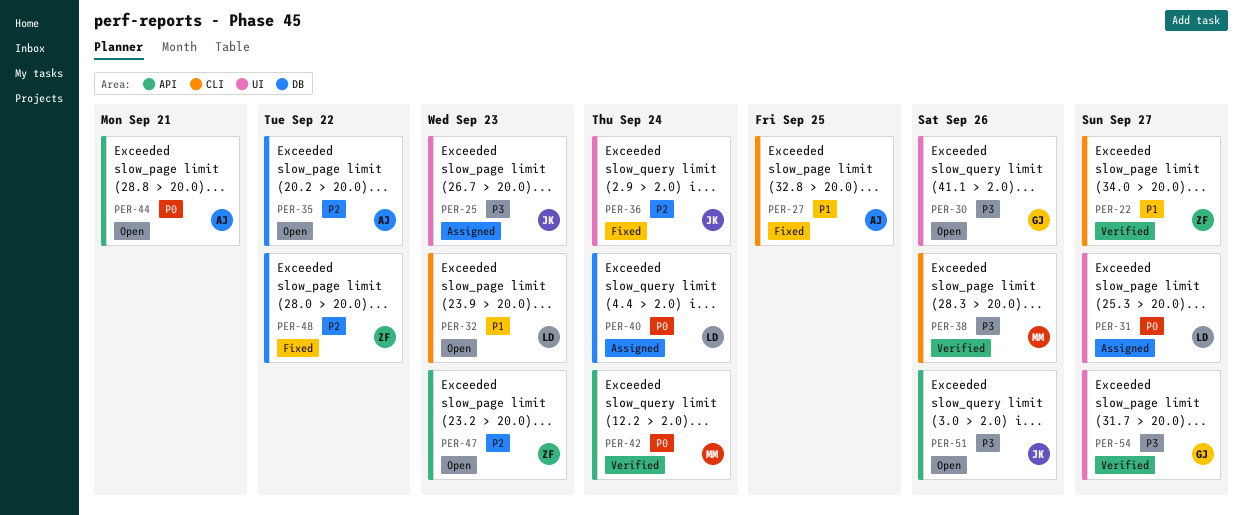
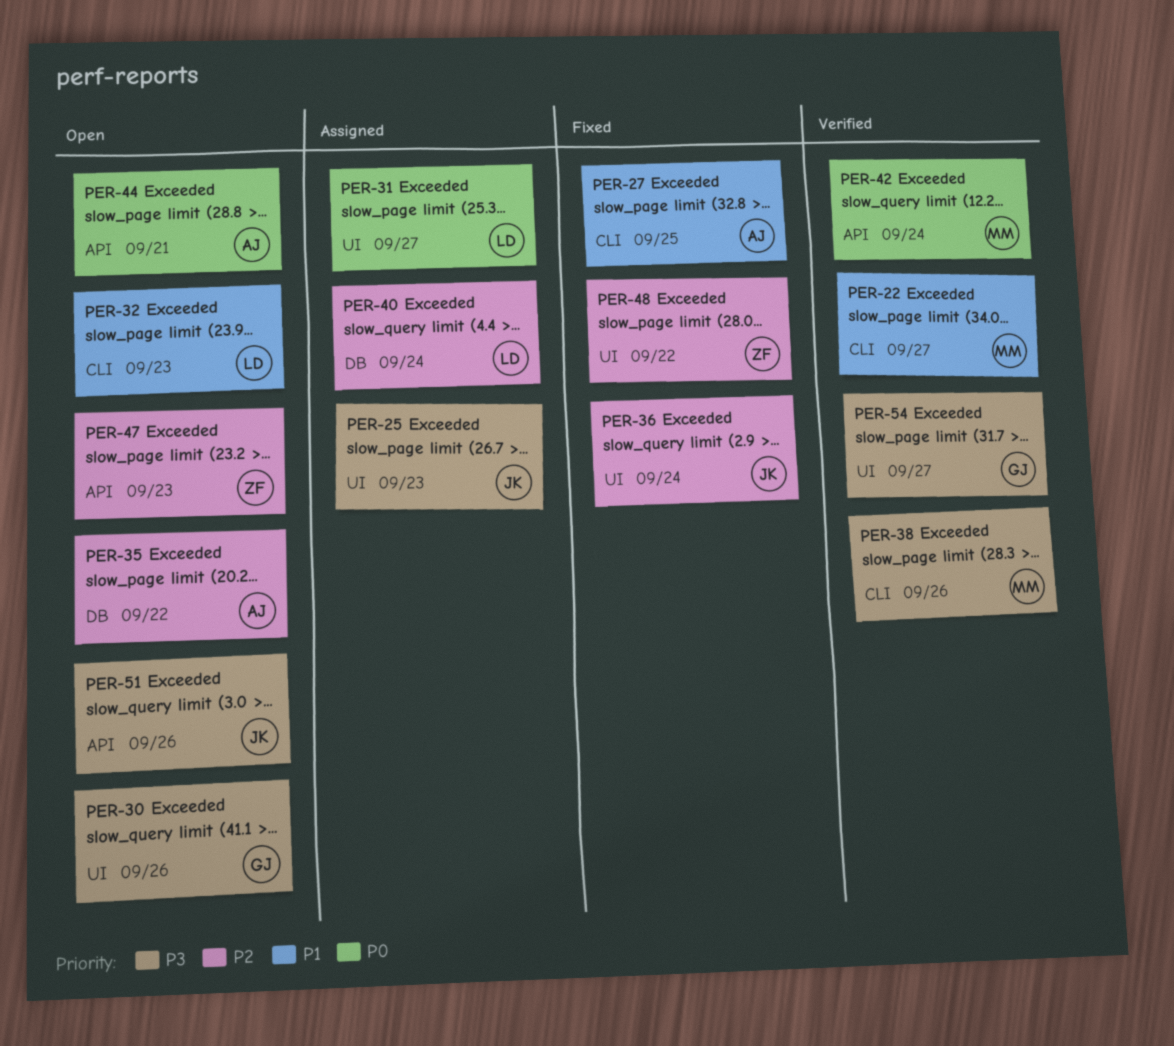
PER-22, owner: ZF -> MM
PER-40, priority: P0 -> P2
PER-48, label: DB -> UI

